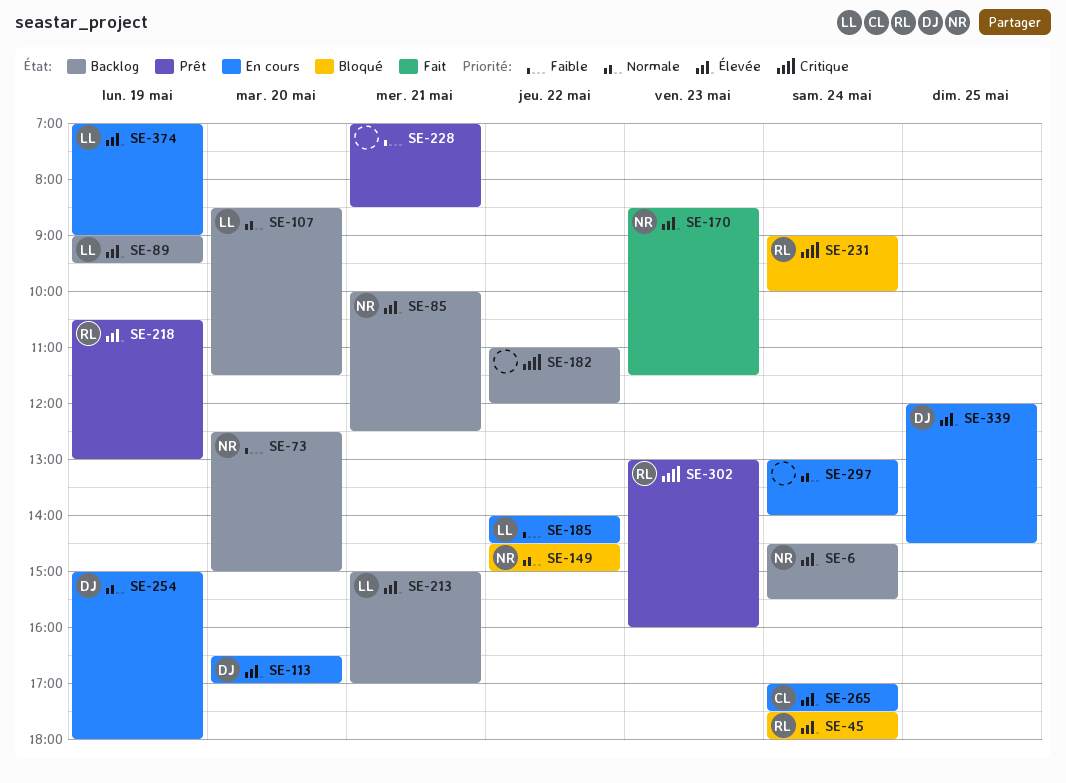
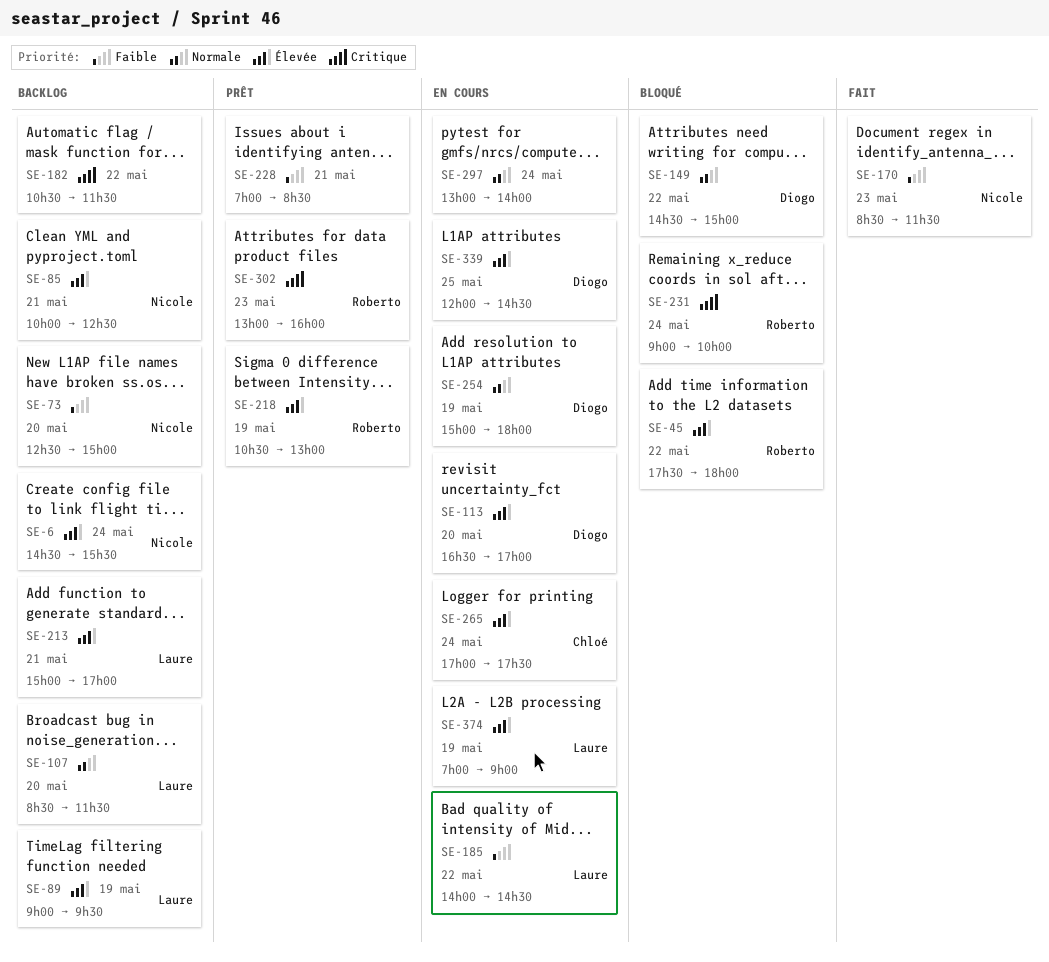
SE-45, day: May 24 -> May 22
SE-149, owner: Nicole -> Diogo
SE-170, priority: Élevée -> Faible
SE-182, begins: 11:00 -> 10:30
SE-182, ends: 12:00 -> 11:30

